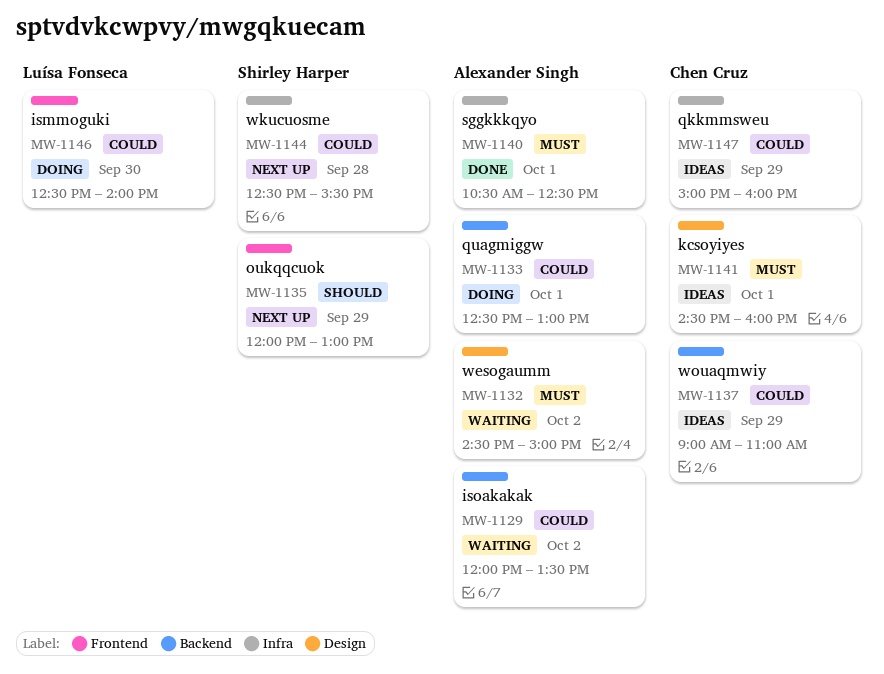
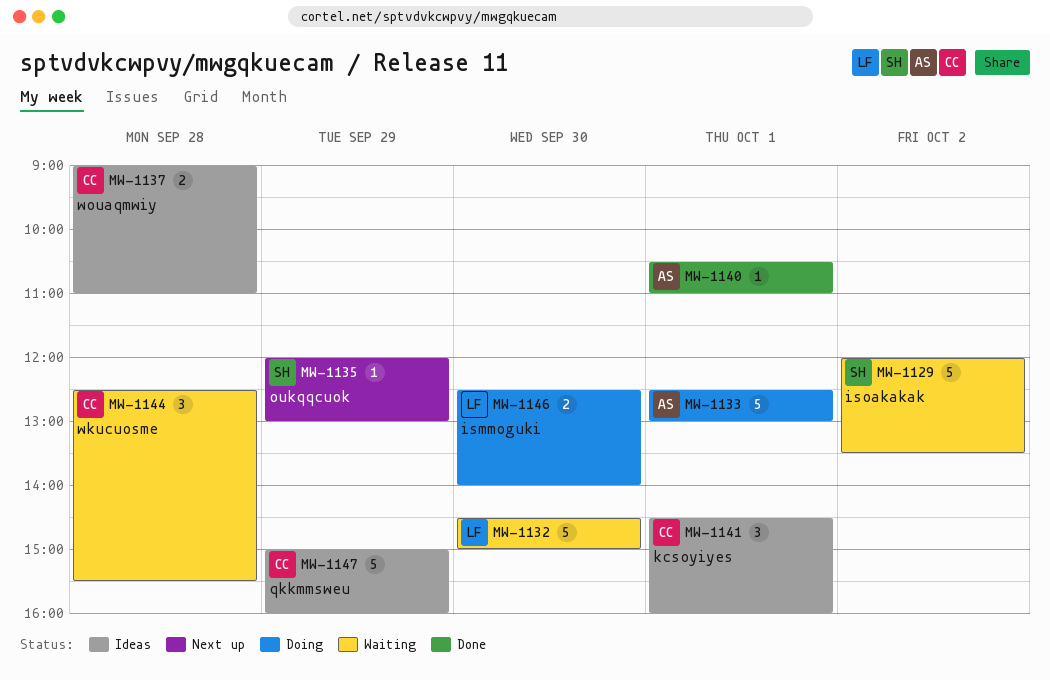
MW-1129, owner: Alexander Singh -> Shirley Harper
MW-1132, owner: Alexander Singh -> Luísa Fonseca
MW-1132, day: Oct 2 -> Sep 30
MW-1137, day: Sep 29 -> Sep 28
MW-1140, ends: 12:30 -> 11:00
MW-1144, status: Next up -> Waiting
MW-1144, owner: Shirley Harper -> Chen Cruz

